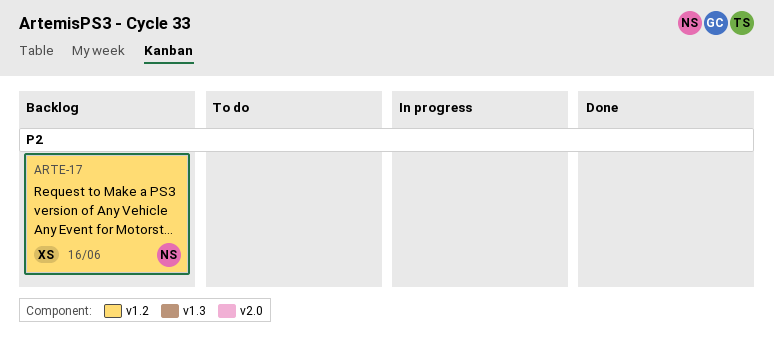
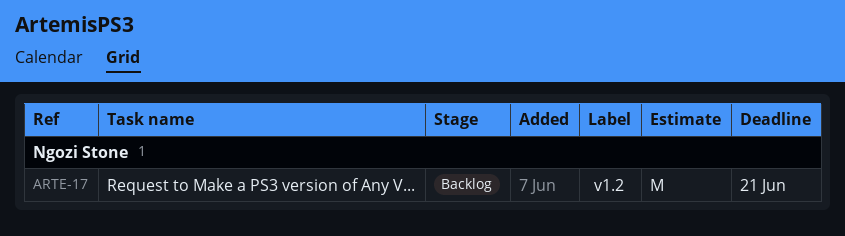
ARTE-17, estimate: XS -> M
ARTE-17, due: Jun 16 -> Jun 21

